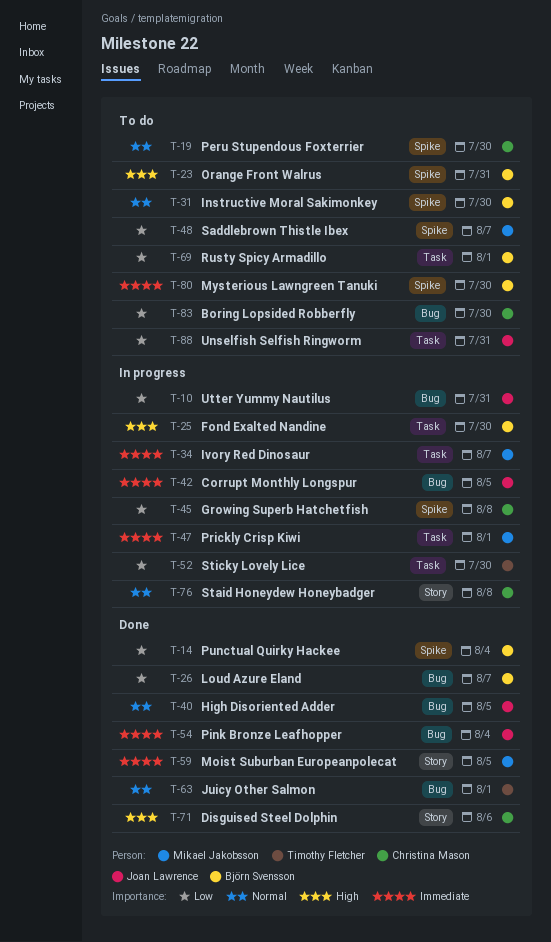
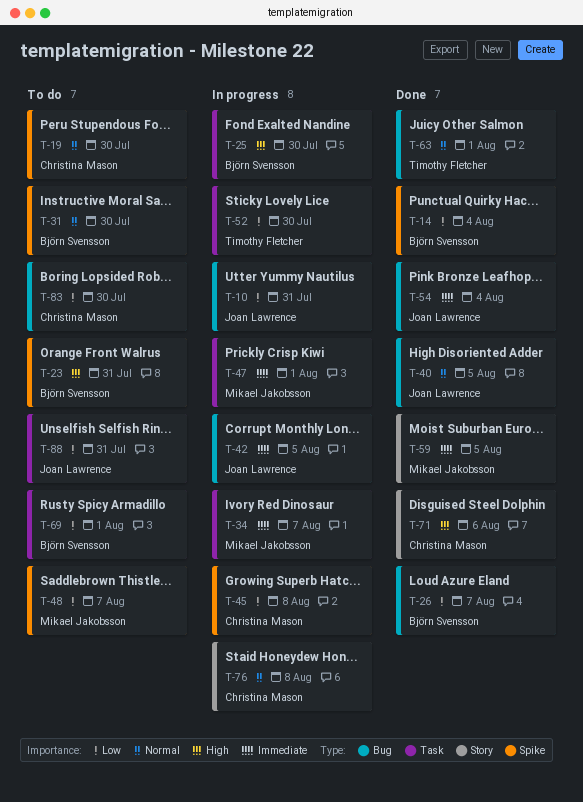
T-80: present -> none

